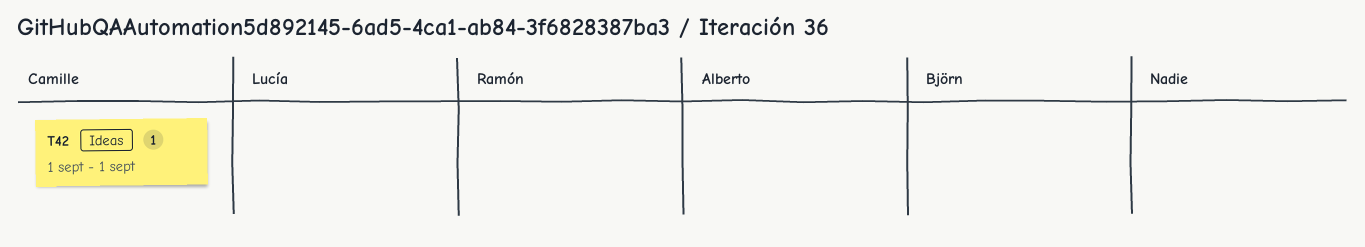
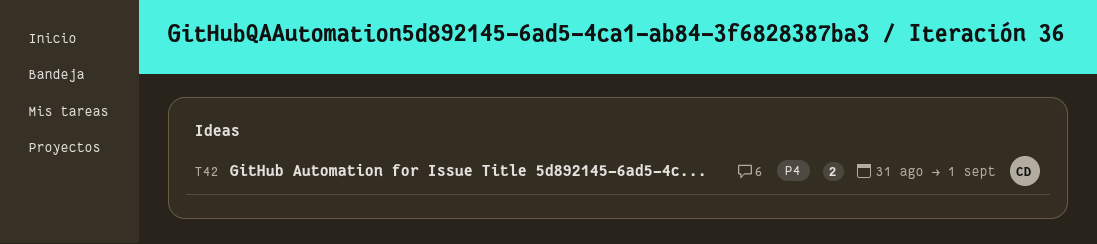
T42, estimate: 1 -> 2
T42, start: Sep 1 -> Aug 31

